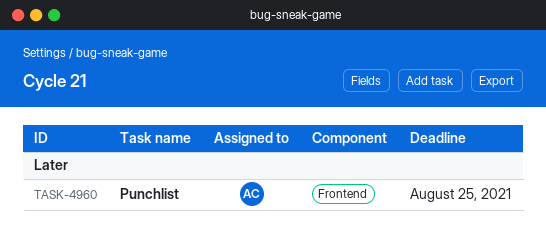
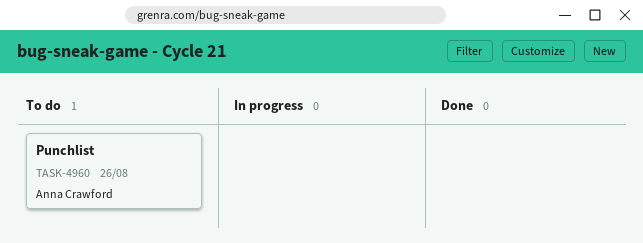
TASK-4960, due: Aug 25 -> Aug 26

